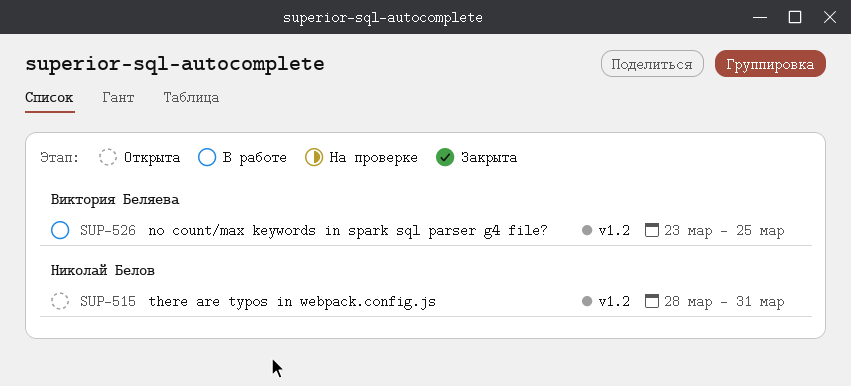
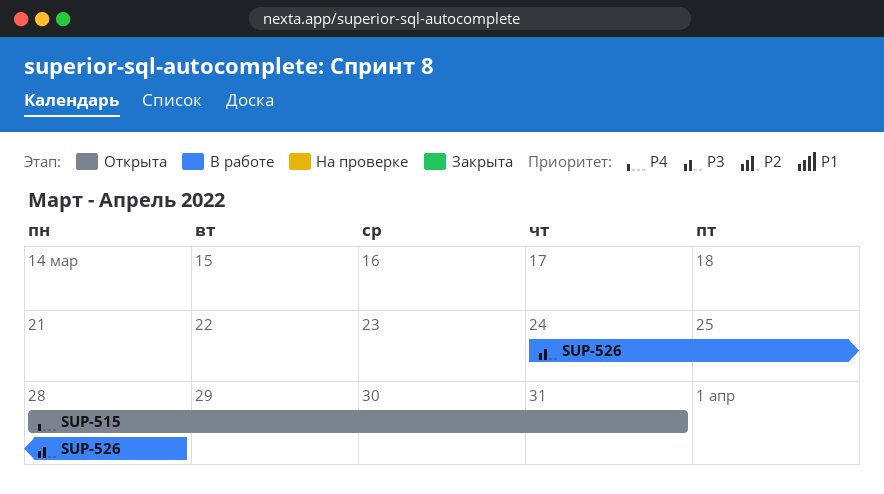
SUP-526, start: Mar 23 -> Mar 24
SUP-526, due: Mar 25 -> Mar 28

